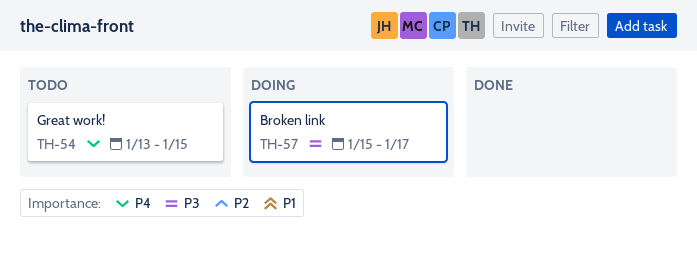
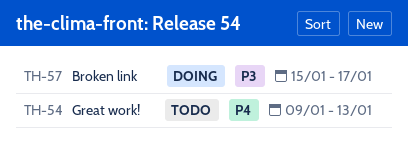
TH-54, start: Jan 13 -> Jan 9
TH-54, due: Jan 15 -> Jan 13

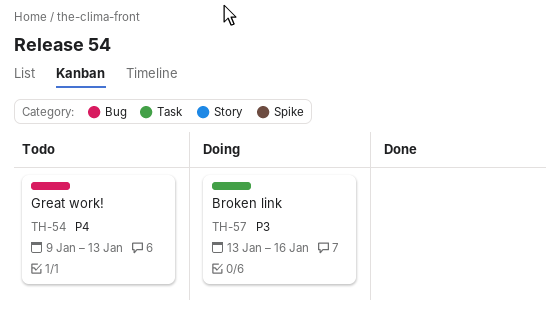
TH-57, start: Jan 15 -> Jan 13
TH-57, due: Jan 17 -> Jan 16

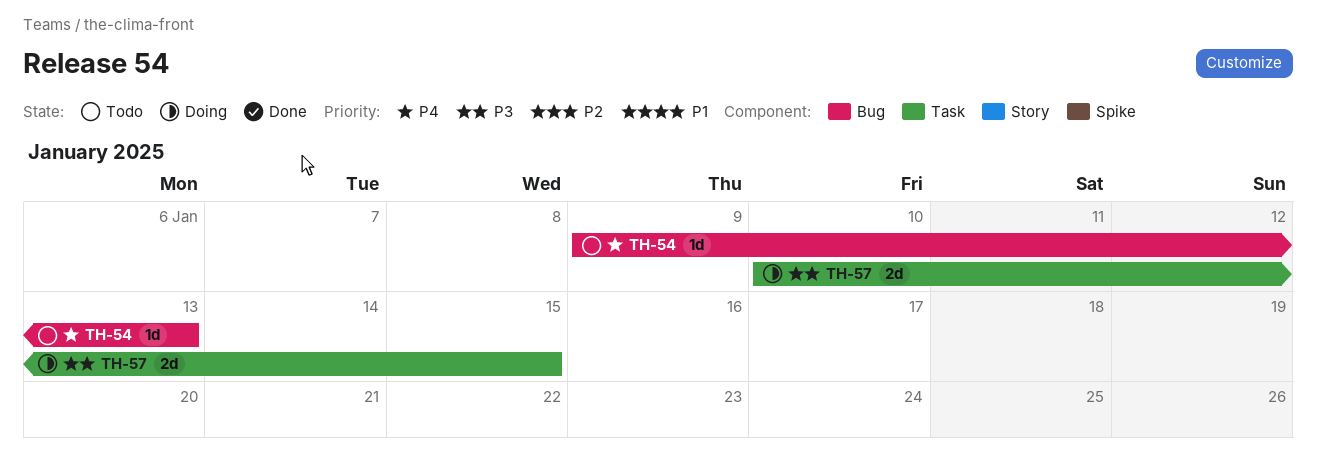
TH-57, start: Jan 13 -> Jan 10
TH-57, due: Jan 16 -> Jan 15

